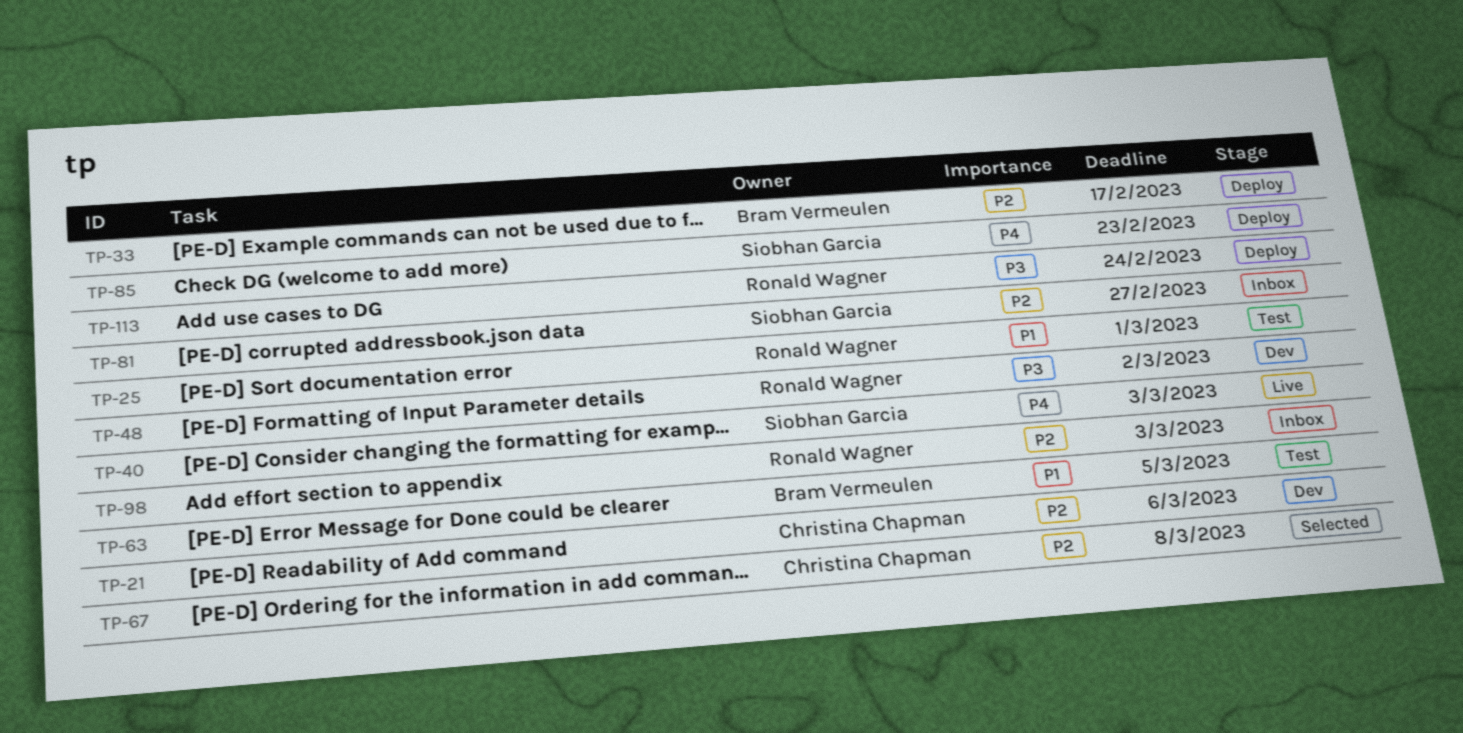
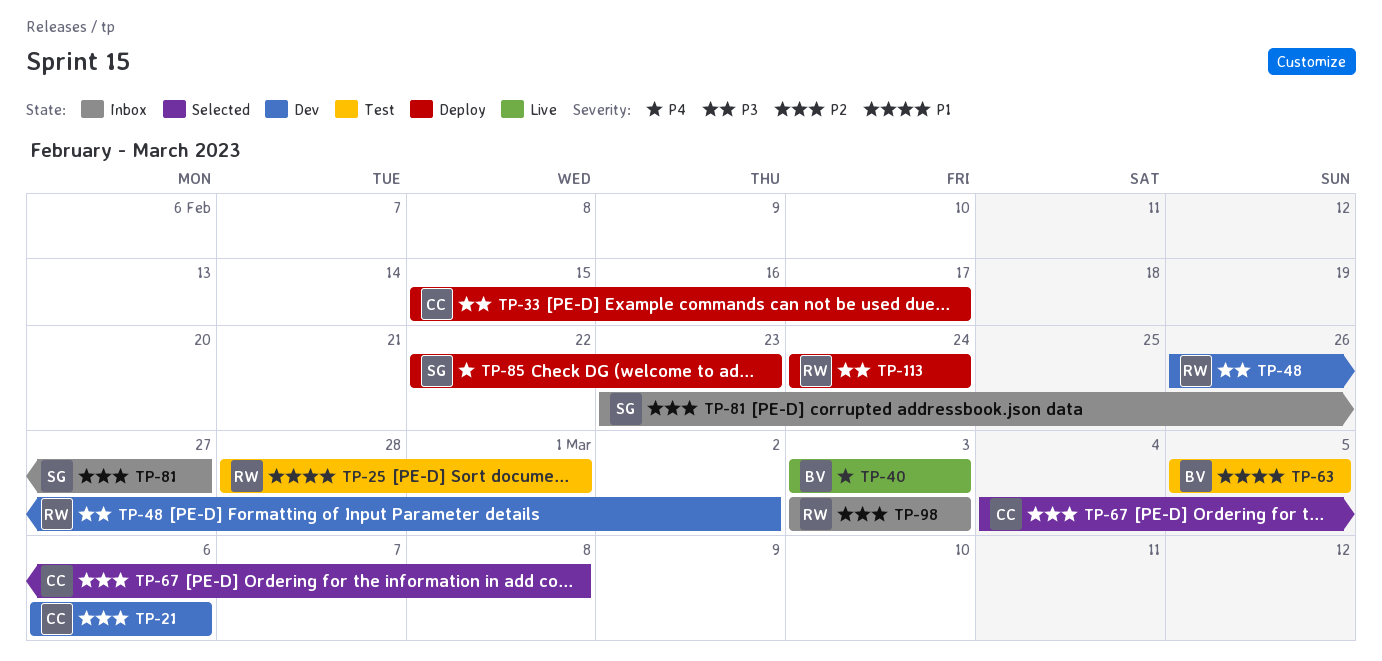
TP-33, owner: Bram Vermeulen -> Christina Chapman
TP-33, priority: P2 -> P3
TP-40, owner: Siobhan Garcia -> Bram Vermeulen

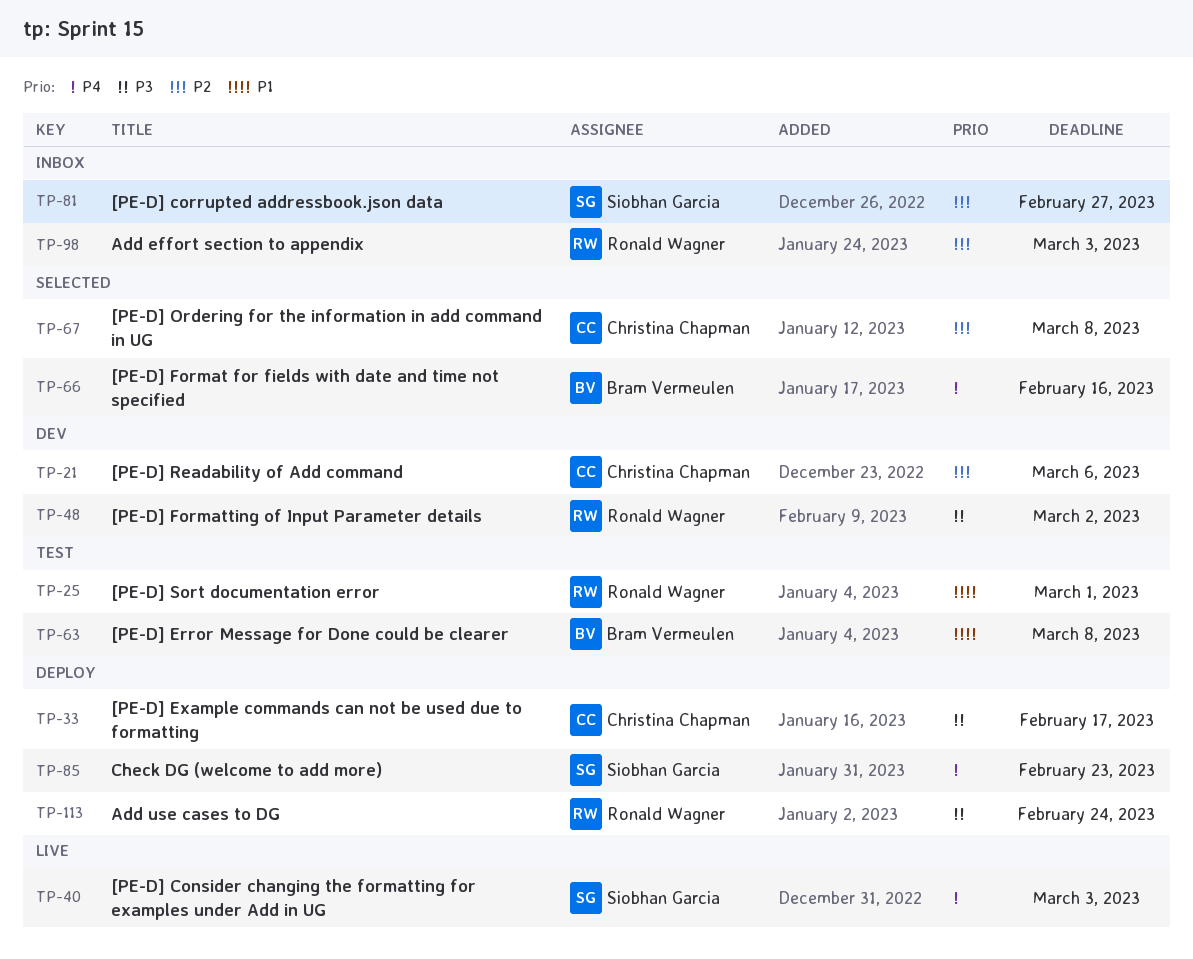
TP-40, owner: Bram Vermeulen -> Siobhan Garcia
TP-63, due: Mar 5 -> Mar 8
TP-66: none -> present

